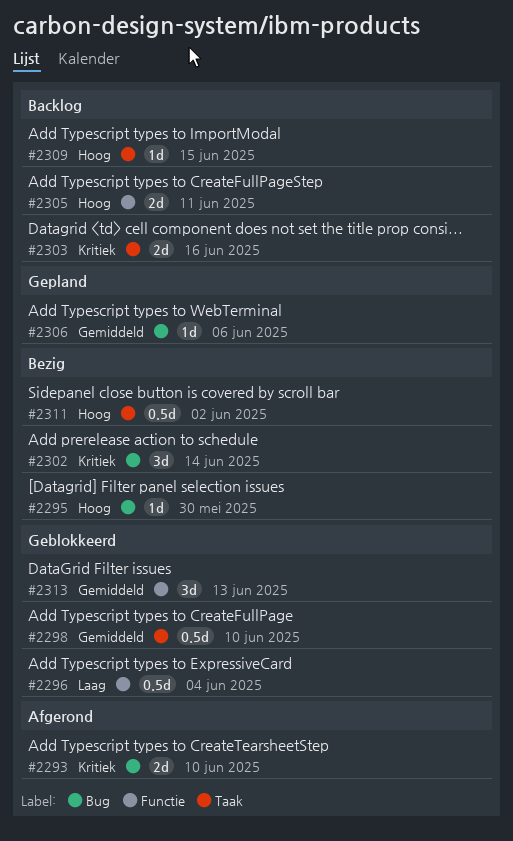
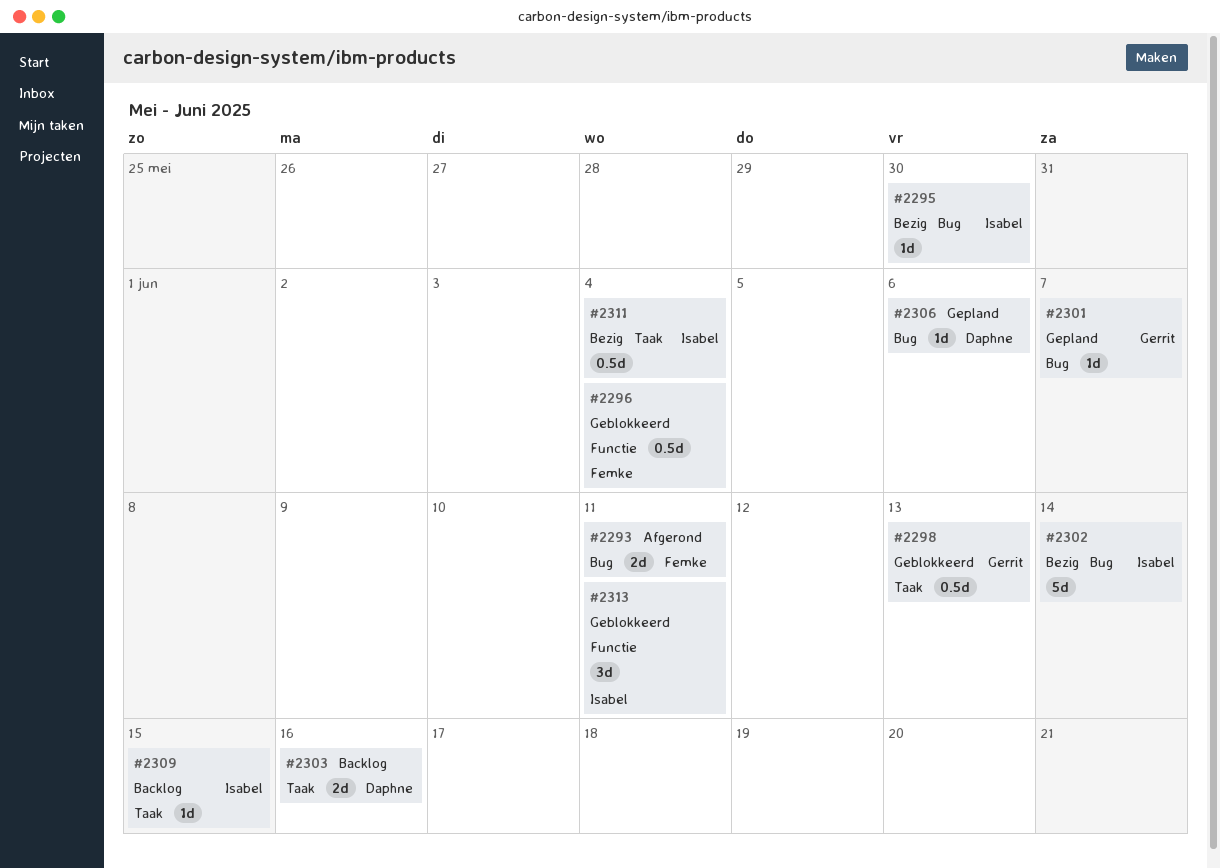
#2293, due: Jun 10 -> Jun 11
#2298, due: Jun 10 -> Jun 13
#2301: none -> present
#2302, estimate: 3d -> 5d
#2305: present -> none
#2311, due: Jun 2 -> Jun 4
#2313, due: Jun 13 -> Jun 11

